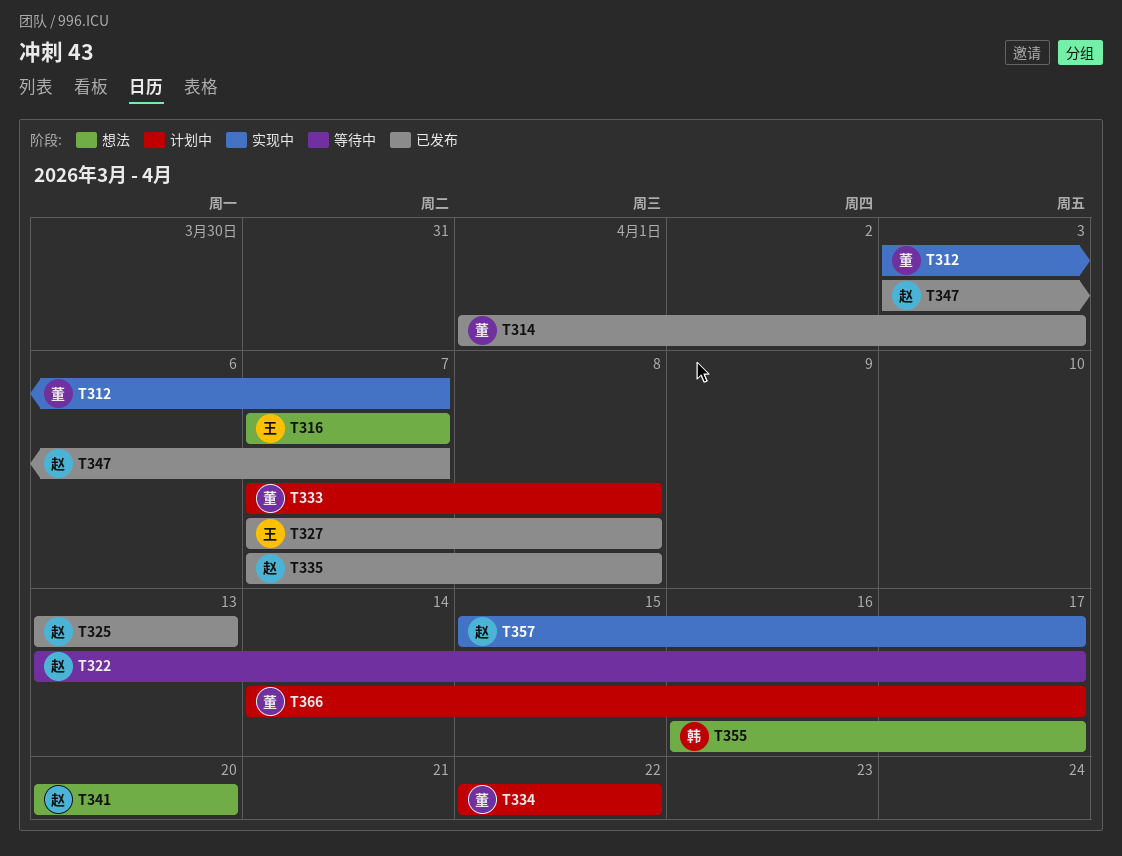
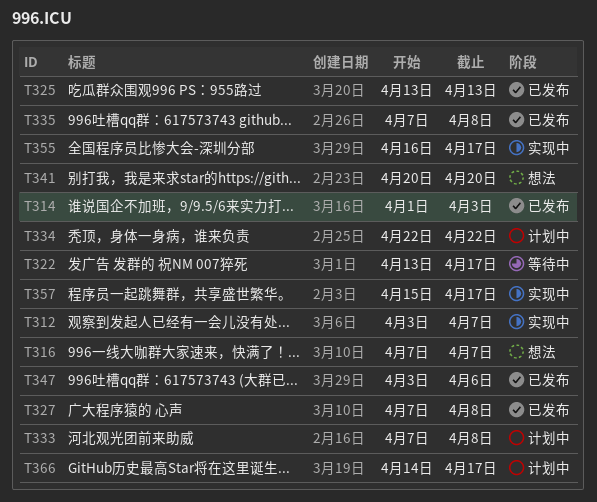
T347, due: Apr 7 -> Apr 6
T355, status: 想法 -> 实现中

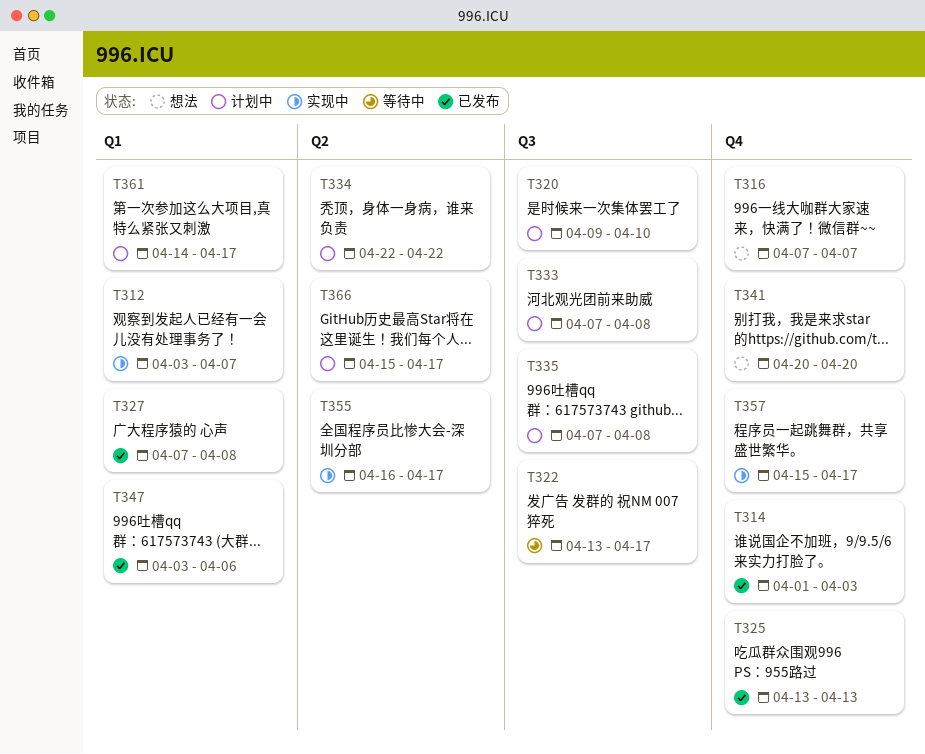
T320: none -> present
T335, status: 已发布 -> 计划中
T361: none -> present
T366, start: Apr 14 -> Apr 15

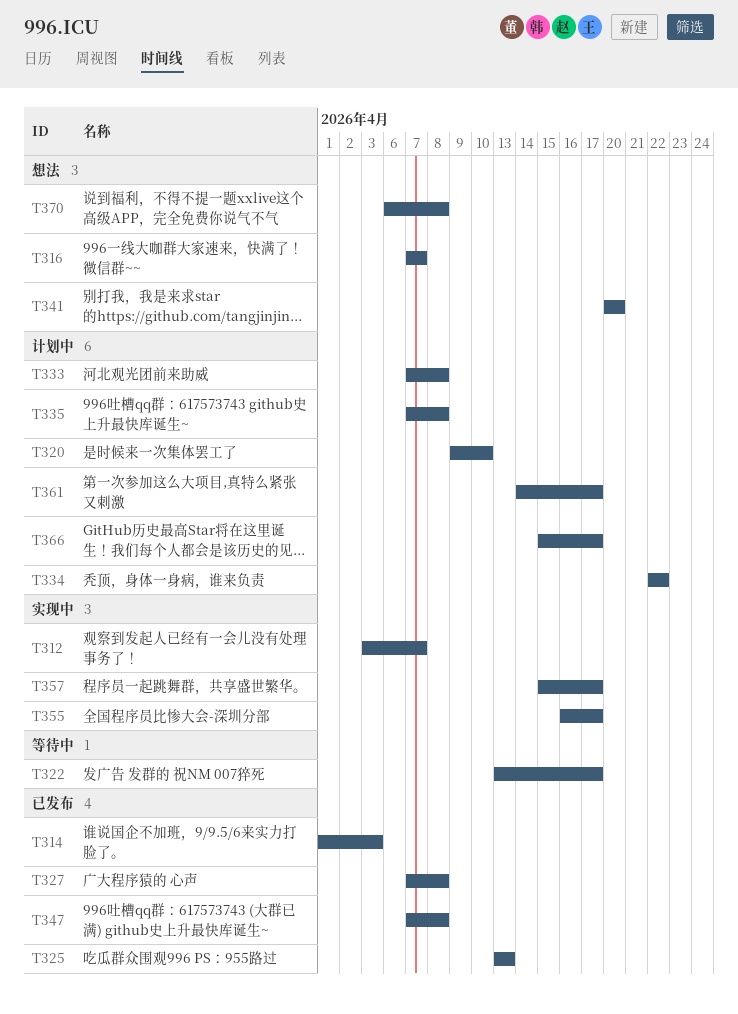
T347, start: Apr 3 -> Apr 7
T347, due: Apr 6 -> Apr 8
T370: none -> present

